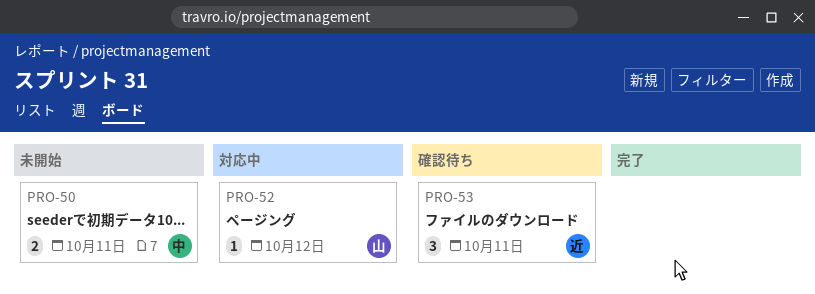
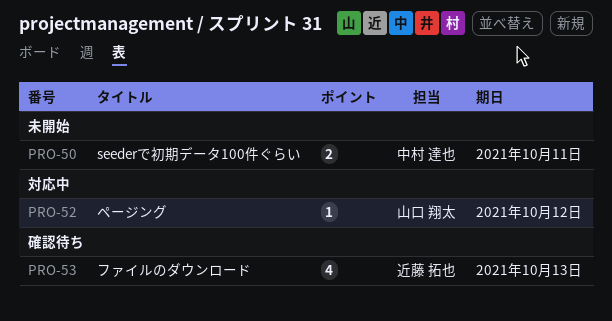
PRO-53, estimate: 3 -> 4
PRO-53, due: Oct 11 -> Oct 13

